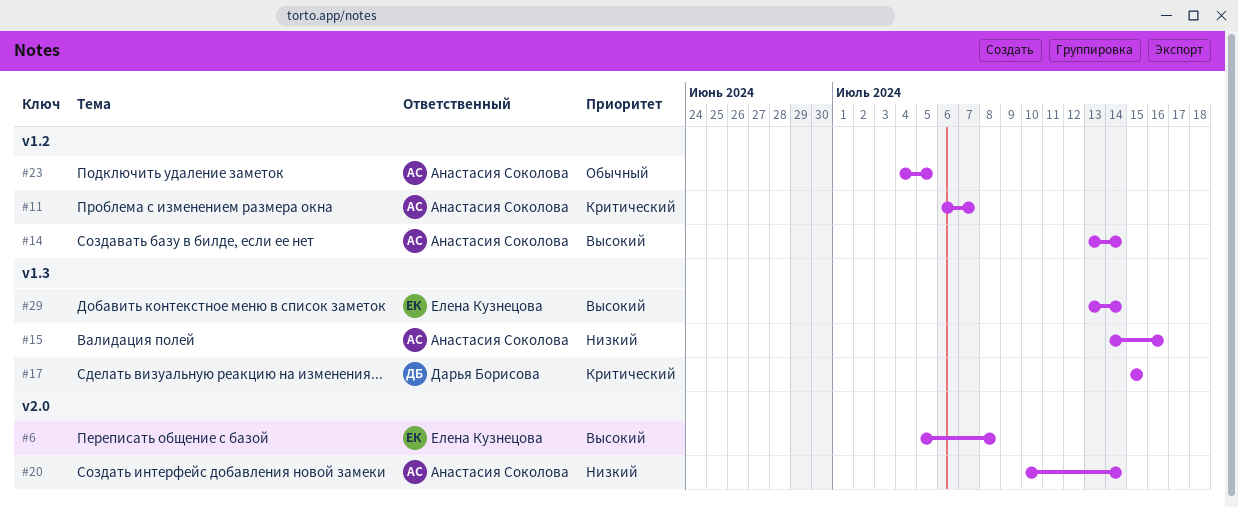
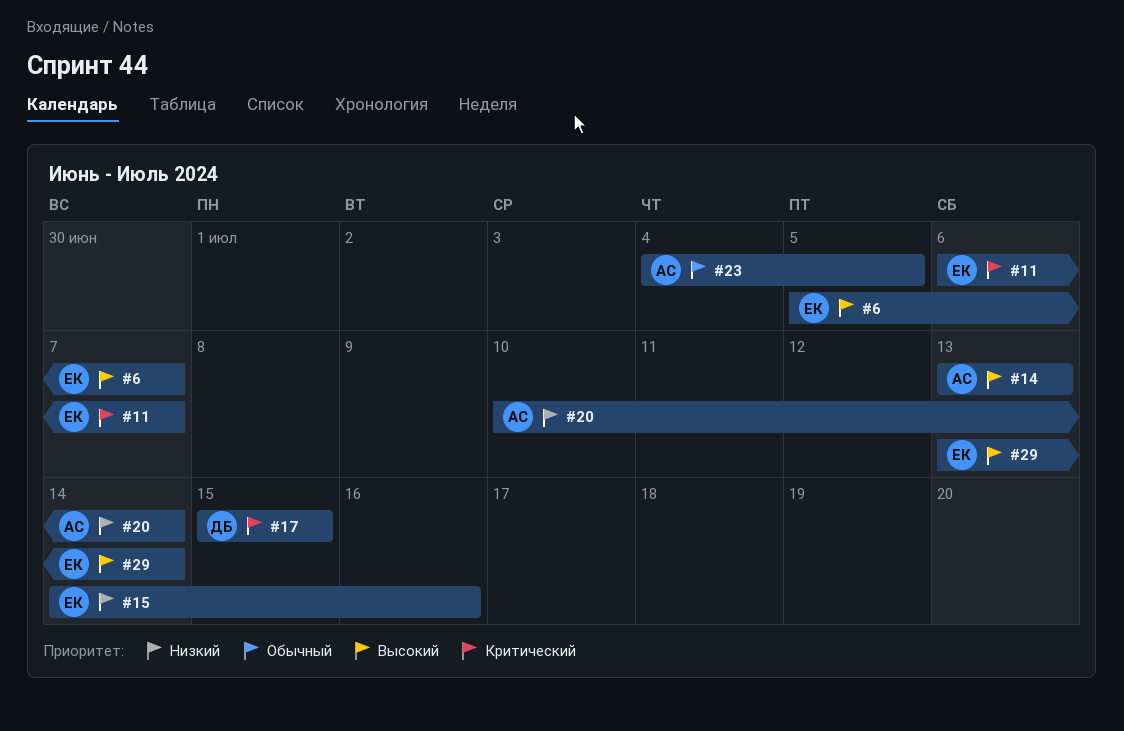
#6, due: Jul 8 -> Jul 7
#11, owner: Анастасия Соколова -> Елена Кузнецова
#14, due: Jul 14 -> Jul 13
#15, owner: Анастасия Соколова -> Елена Кузнецова

